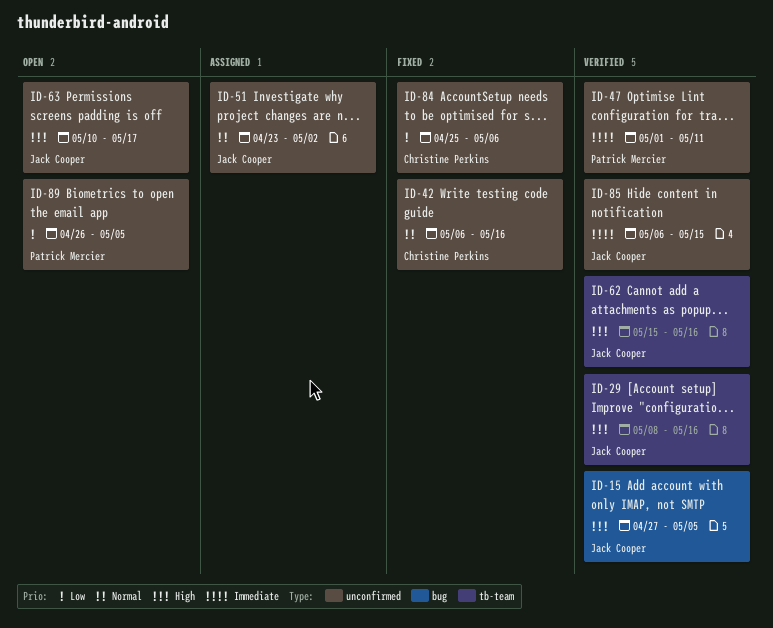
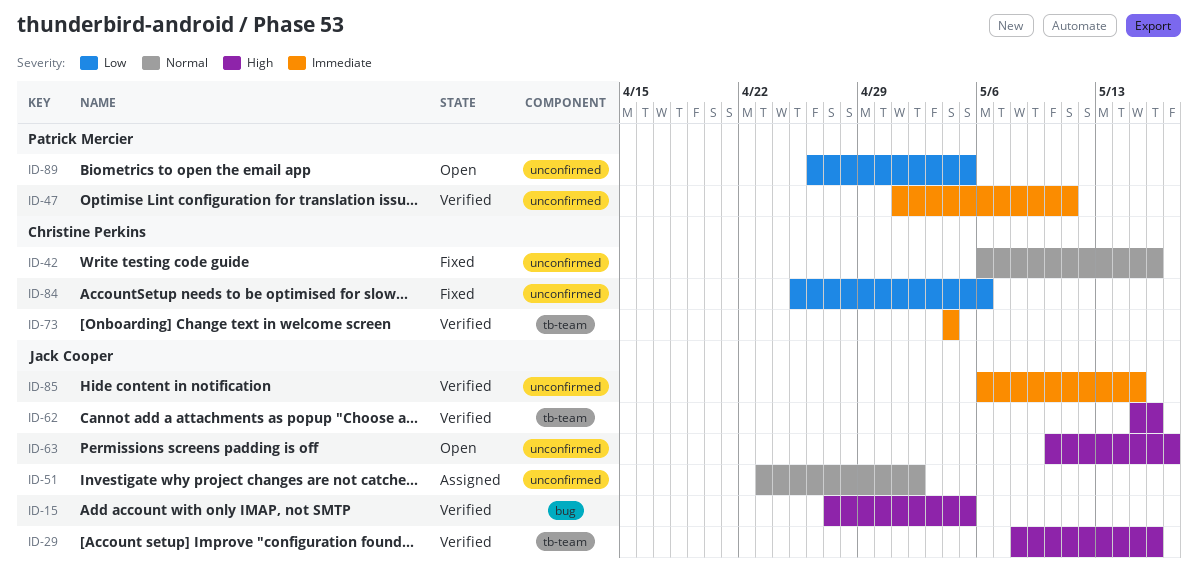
ID-73: none -> present

